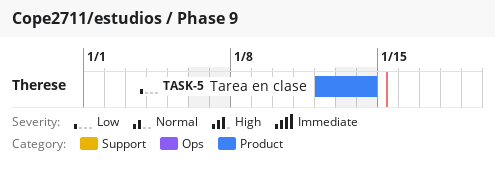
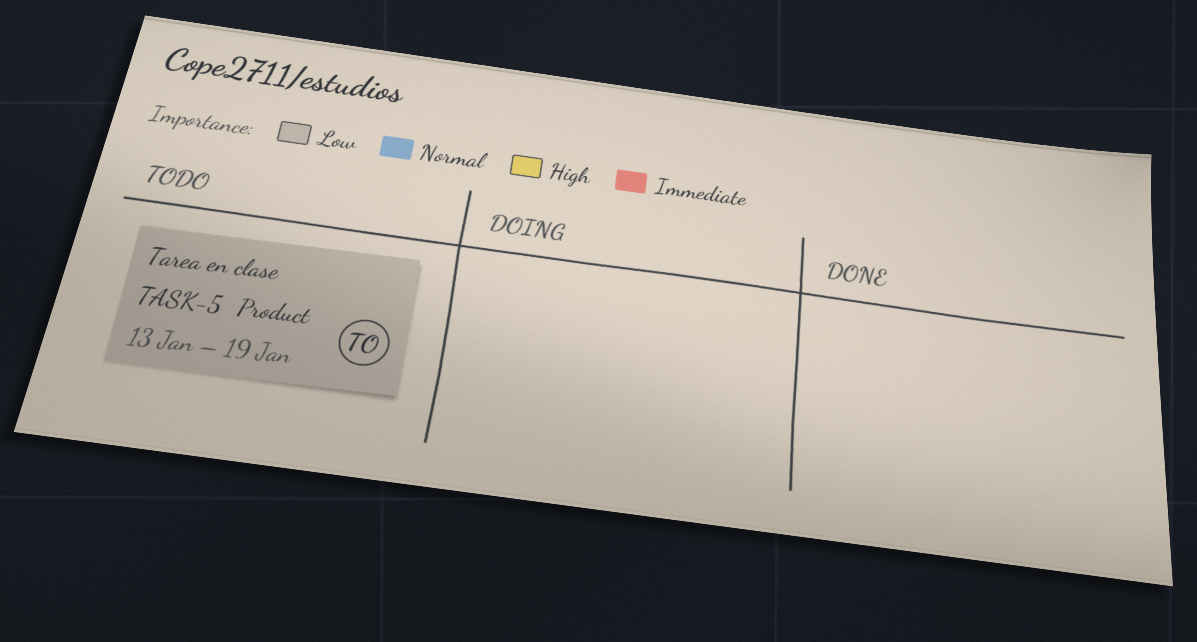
TASK-5, start: Jan 12 -> Jan 13
TASK-5, due: Jan 14 -> Jan 19

